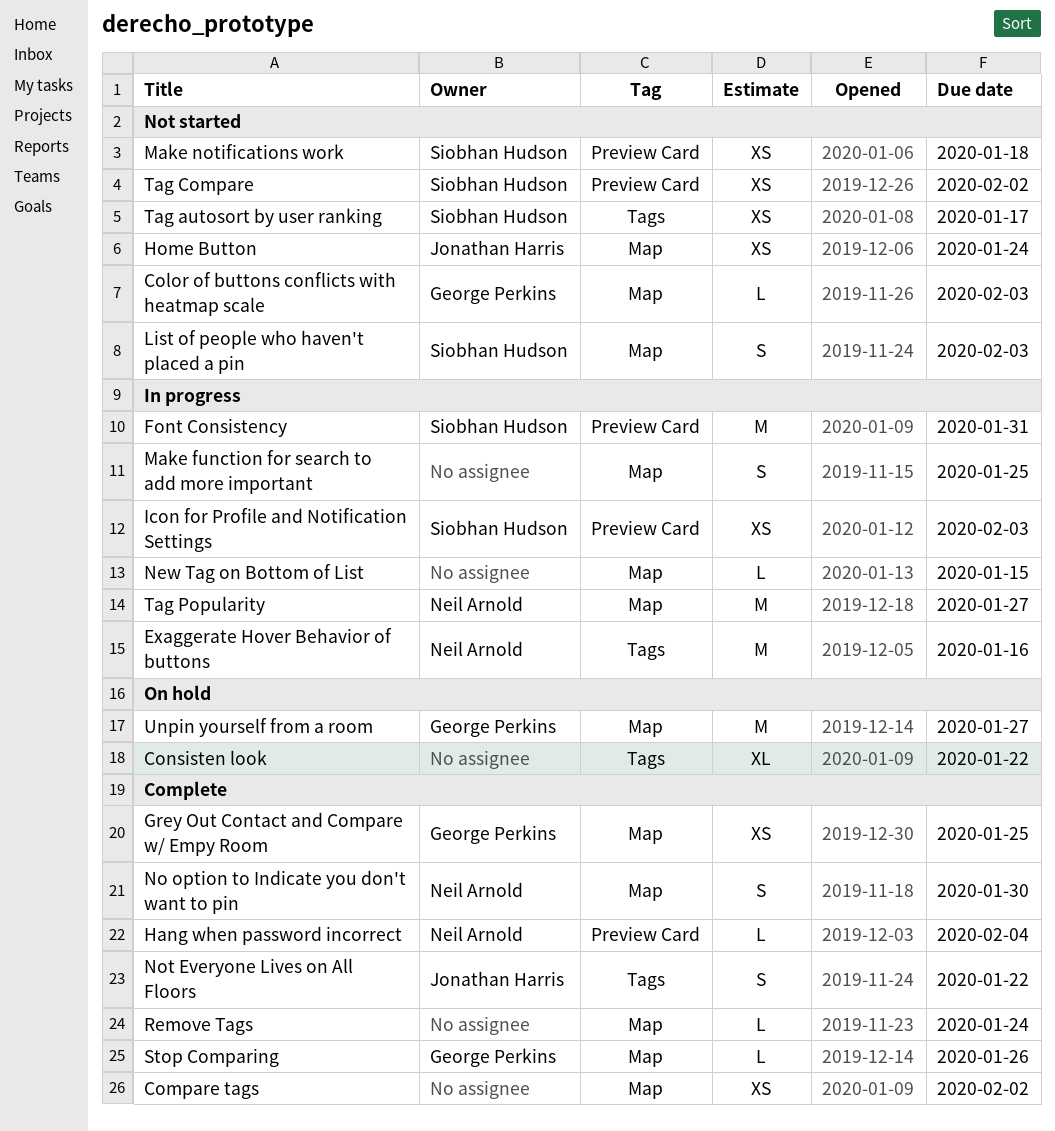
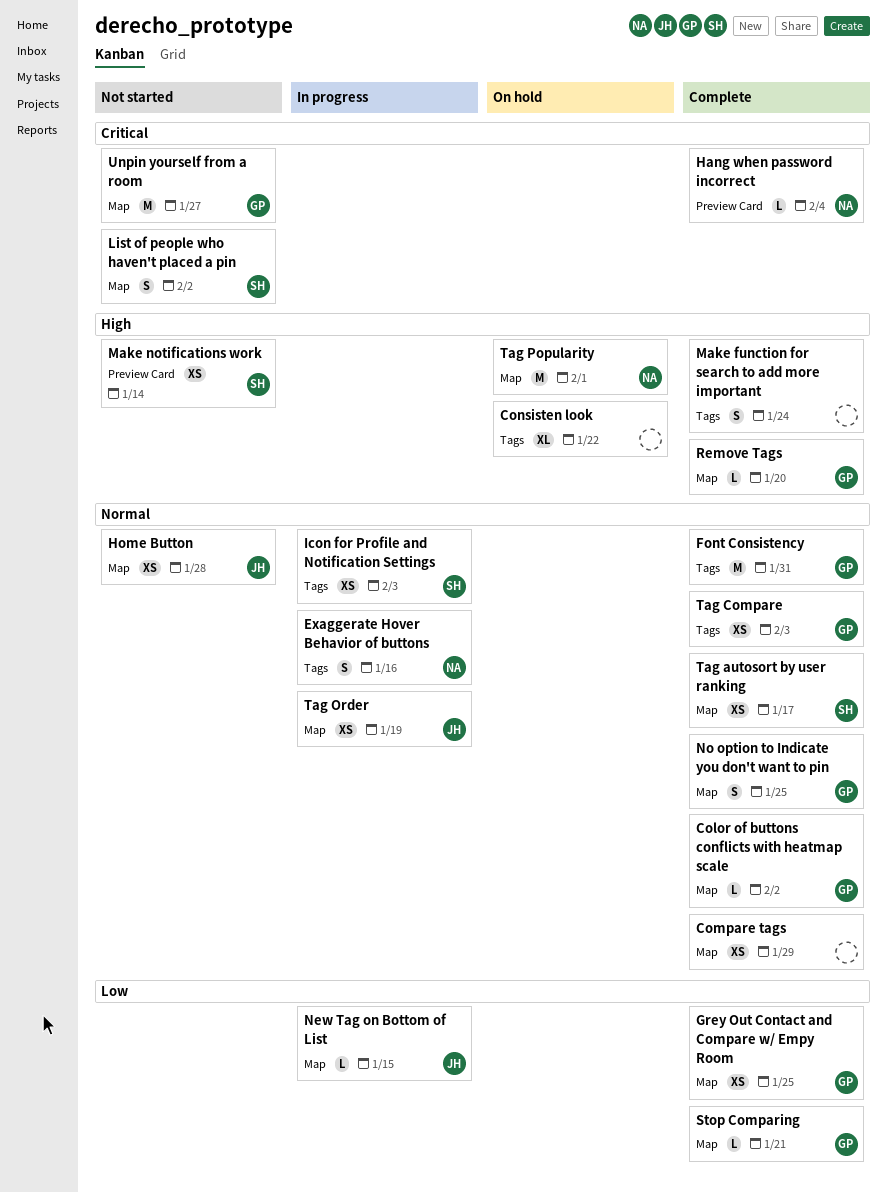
Color of buttons conflicts with heatmap scale, status: Not started -> Complete
Color of buttons conflicts with heatmap scale, due: Feb 3 -> Feb 2
Compare tags, due: Feb 2 -> Jan 29
Exaggerate Hover Behavior of buttons, estimate: M -> S
Font Consistency, status: In progress -> Complete
Font Consistency, owner: Siobhan Hudson -> George Perkins
Font Consistency, label: Preview Card -> Tags
Home Button, due: Jan 24 -> Jan 28
Icon for Profile and Notification Settings, label: Preview Card -> Tags
List of people who haven't placed a pin, due: Feb 3 -> Feb 2
Make function for search to add more important, status: In progress -> Complete
Make function for search to add more important, label: Map -> Tags
Make function for search to add more important, due: Jan 25 -> Jan 24
Make notifications work, due: Jan 18 -> Jan 14
New Tag on Bottom of List, owner: none -> Jonathan Harris
No option to Indicate you don't want to pin, owner: Neil Arnold -> George Perkins
No option to Indicate you don't want to pin, due: Jan 30 -> Jan 25
Not Everyone Lives on All Floors: present -> none
Remove Tags, owner: none -> George Perkins
Remove Tags, due: Jan 24 -> Jan 20
Stop Comparing, due: Jan 26 -> Jan 21
Tag autosort by user ranking, status: Not started -> Complete
Tag autosort by user ranking, label: Tags -> Map
Tag Compare, status: Not started -> Complete
Tag Compare, owner: Siobhan Hudson -> George Perkins
Tag Compare, label: Preview Card -> Tags
Tag Compare, due: Feb 2 -> Feb 3
Tag Order: none -> present
Tag Popularity, status: In progress -> On hold
Tag Popularity, due: Jan 27 -> Feb 1
Unpin yourself from a room, status: On hold -> Not started

